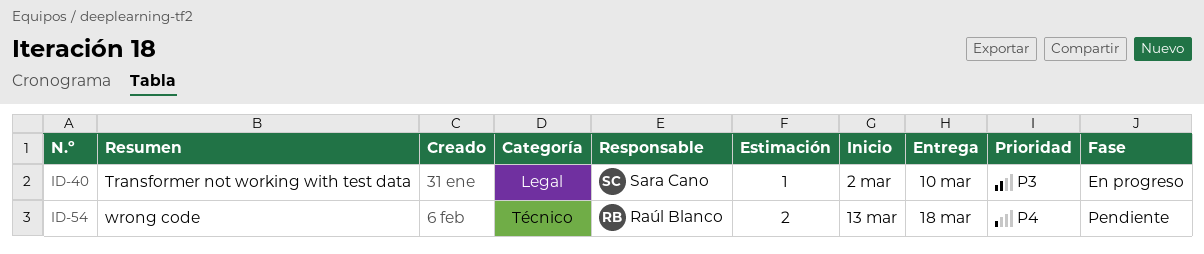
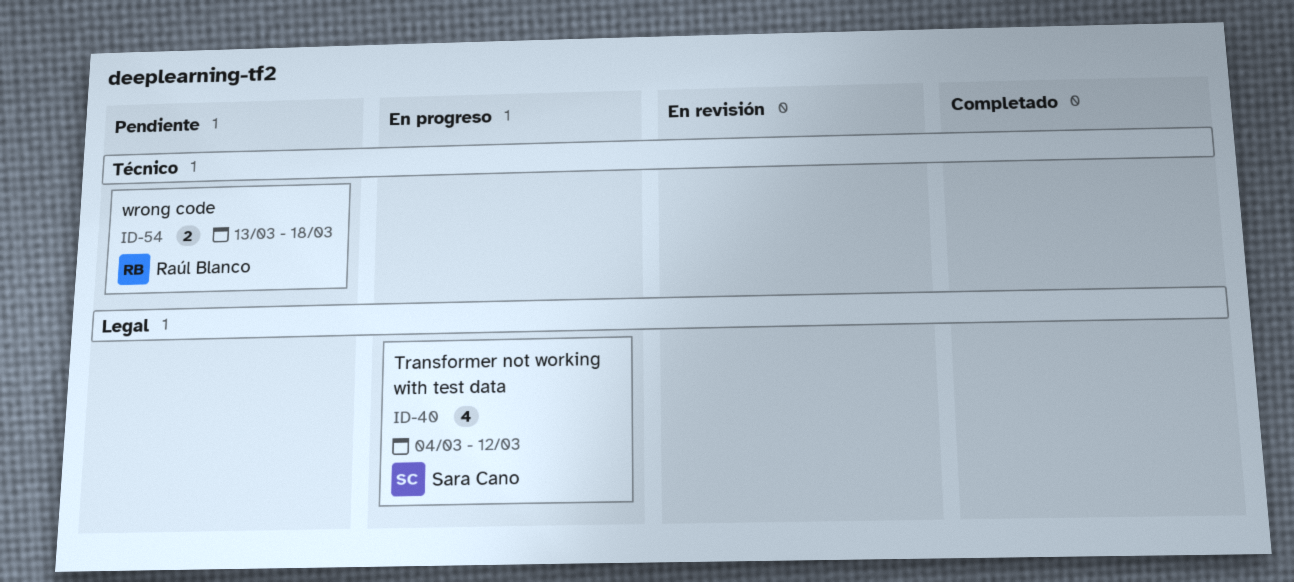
ID-40, estimate: 1 -> 4
ID-40, start: Mar 2 -> Mar 4
ID-40, due: Mar 10 -> Mar 12

